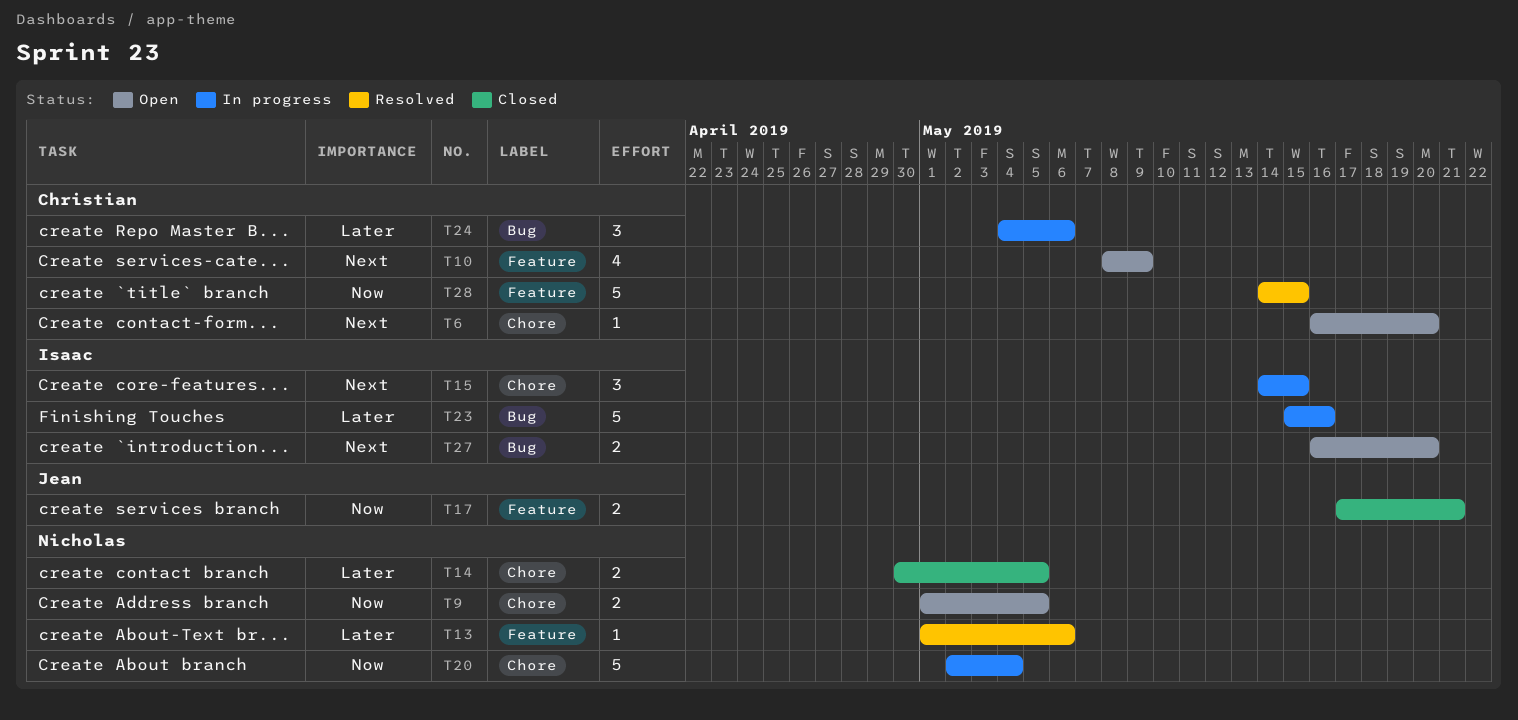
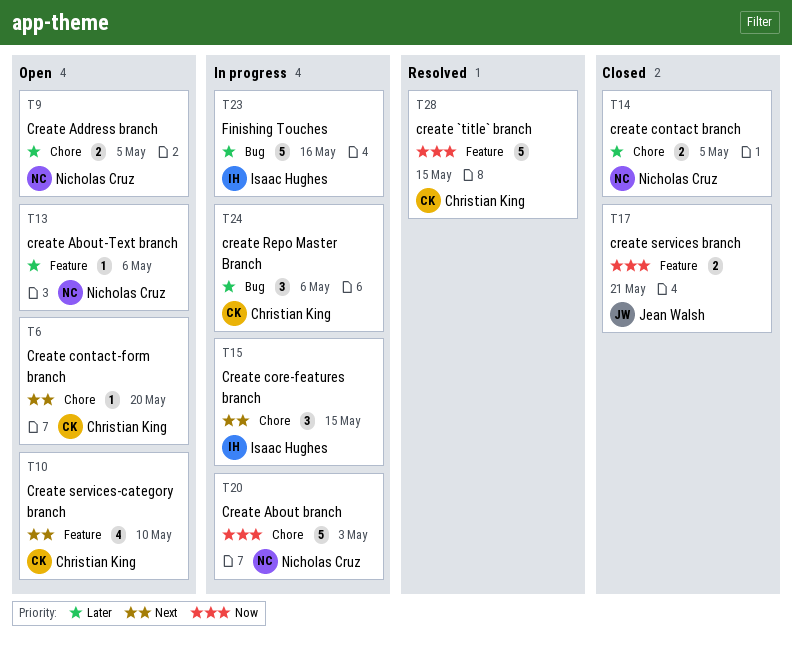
T9, priority: Now -> Later
T10, due: May 9 -> May 10
T13, status: Resolved -> Open
T20, due: May 4 -> May 3
T27: present -> none

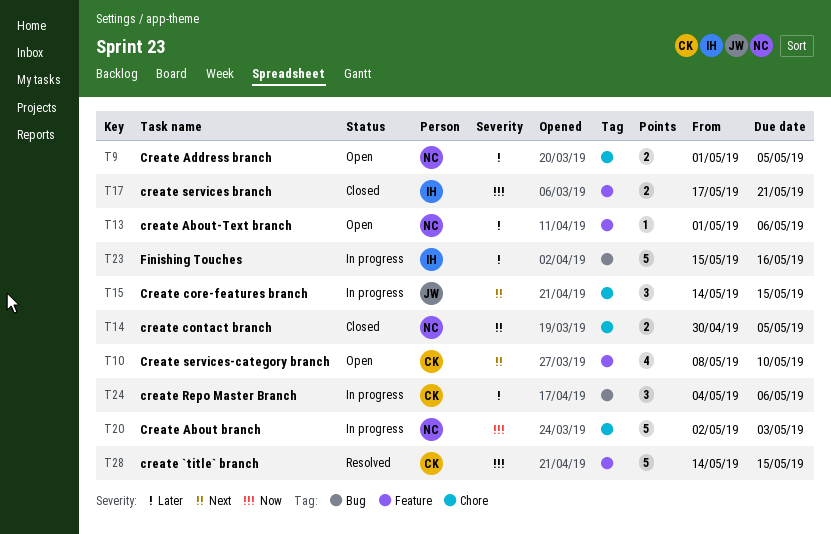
T6: present -> none
T14, priority: Later -> Next
T15, owner: Isaac Hughes -> Jean Walsh
T17, owner: Jean Walsh -> Isaac Hughes

